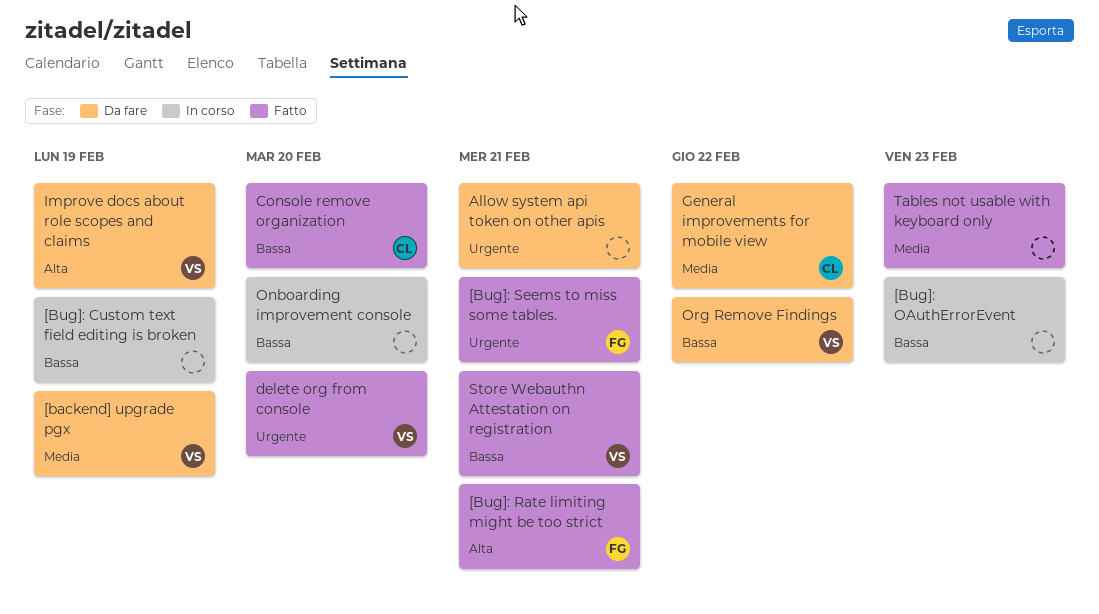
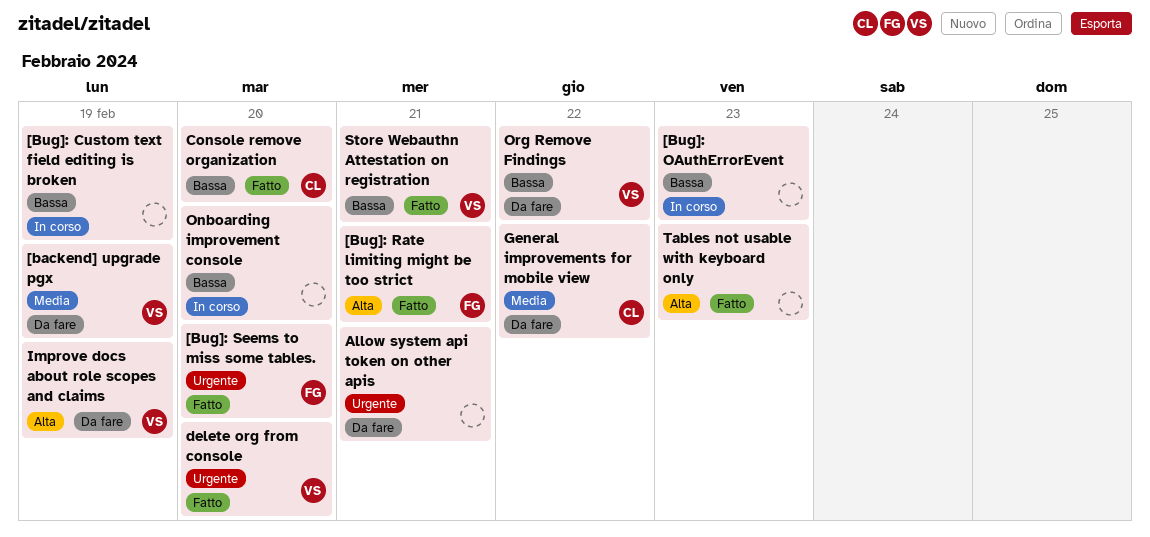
[Bug]: Seems to miss some tables., due: Feb 21 -> Feb 20
Tables not usable with keyboard only, priority: Media -> Alta

